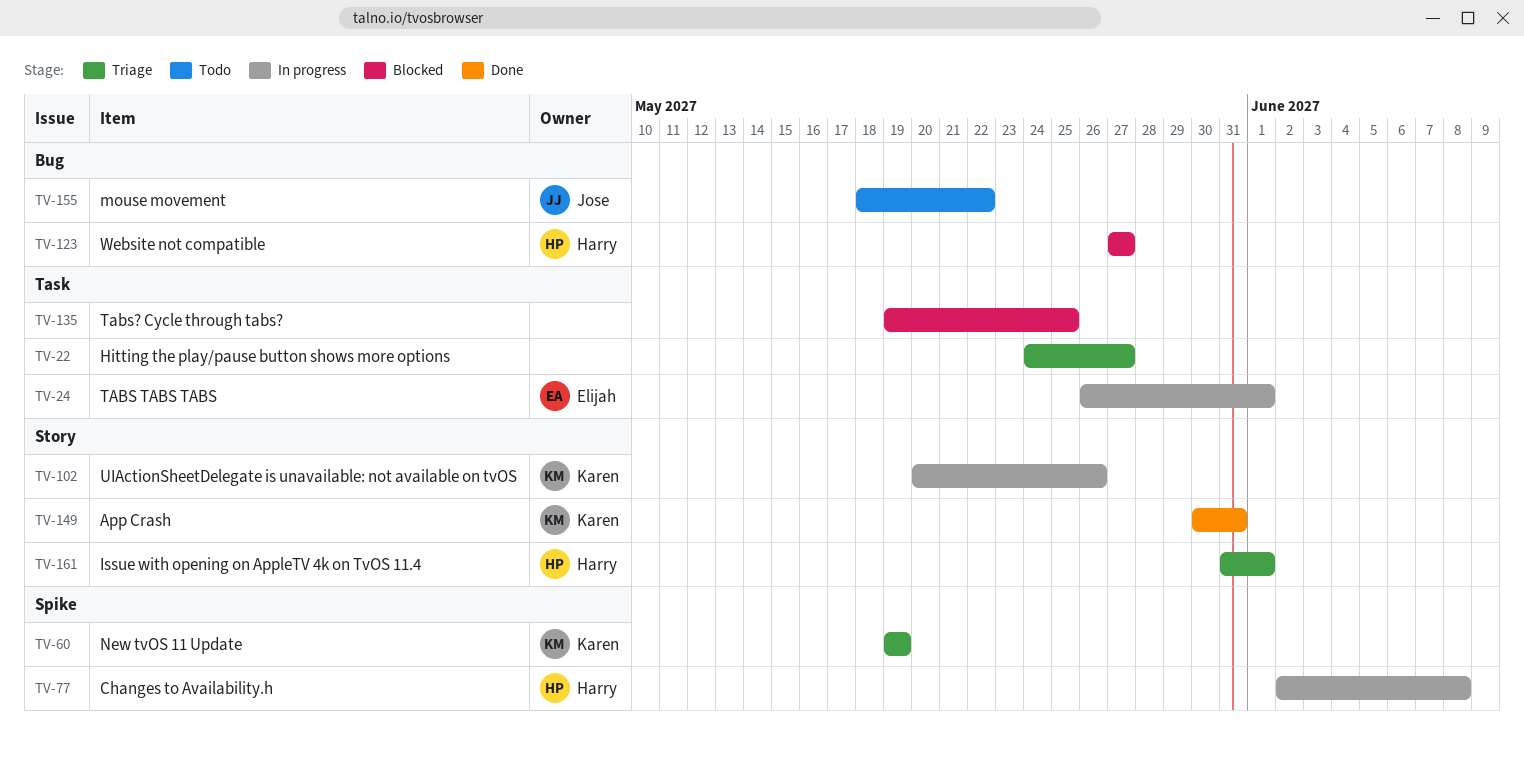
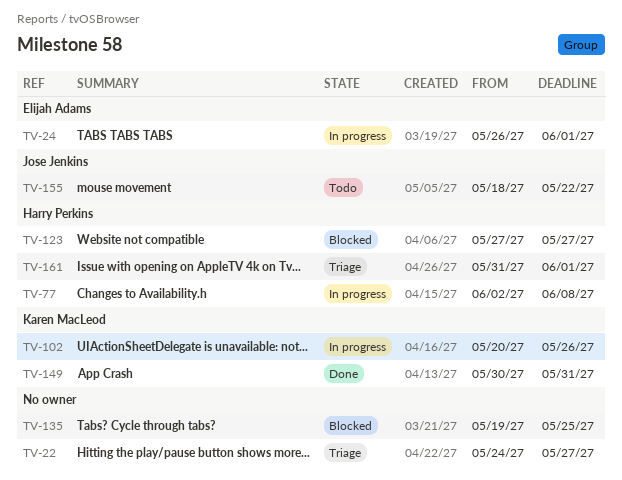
TV-60: present -> none

